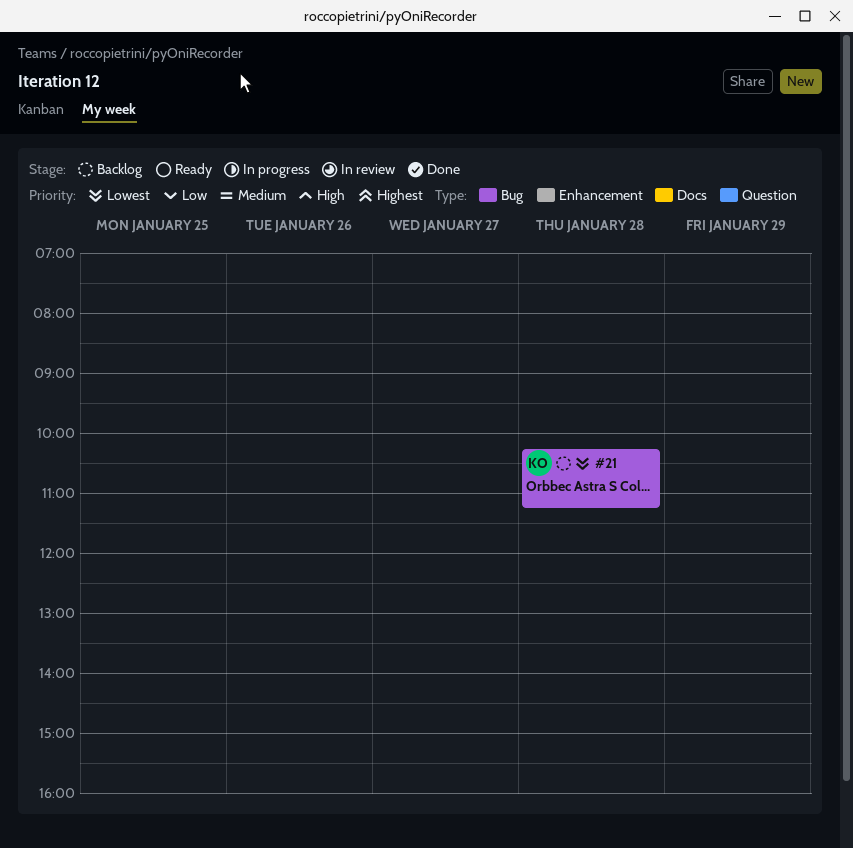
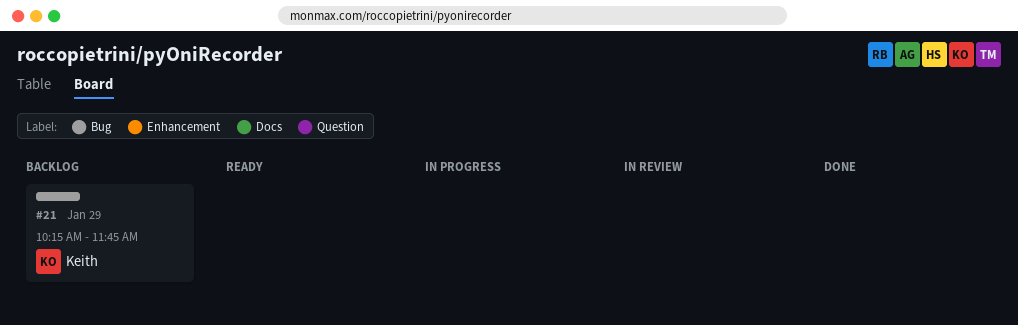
#21, day: Jan 28 -> Jan 29
#21, ends: 11:15 -> 11:45

